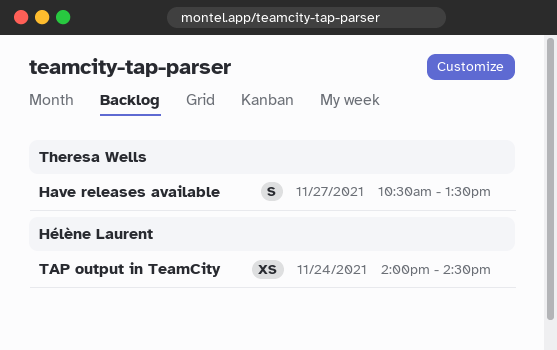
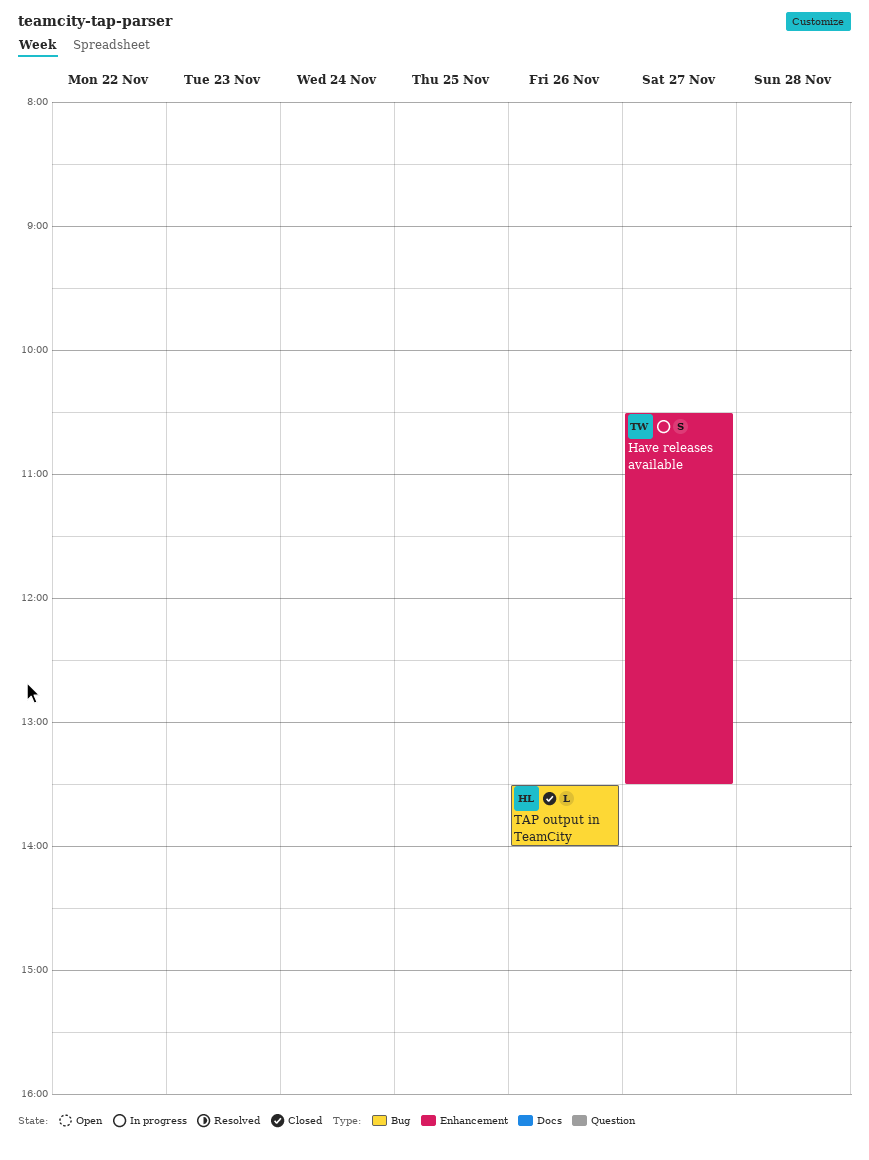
TAP output in TeamCity, estimate: XS -> L
TAP output in TeamCity, day: Nov 24 -> Nov 26
TAP output in TeamCity, begins: 14:00 -> 13:30
TAP output in TeamCity, ends: 14:30 -> 14:00

